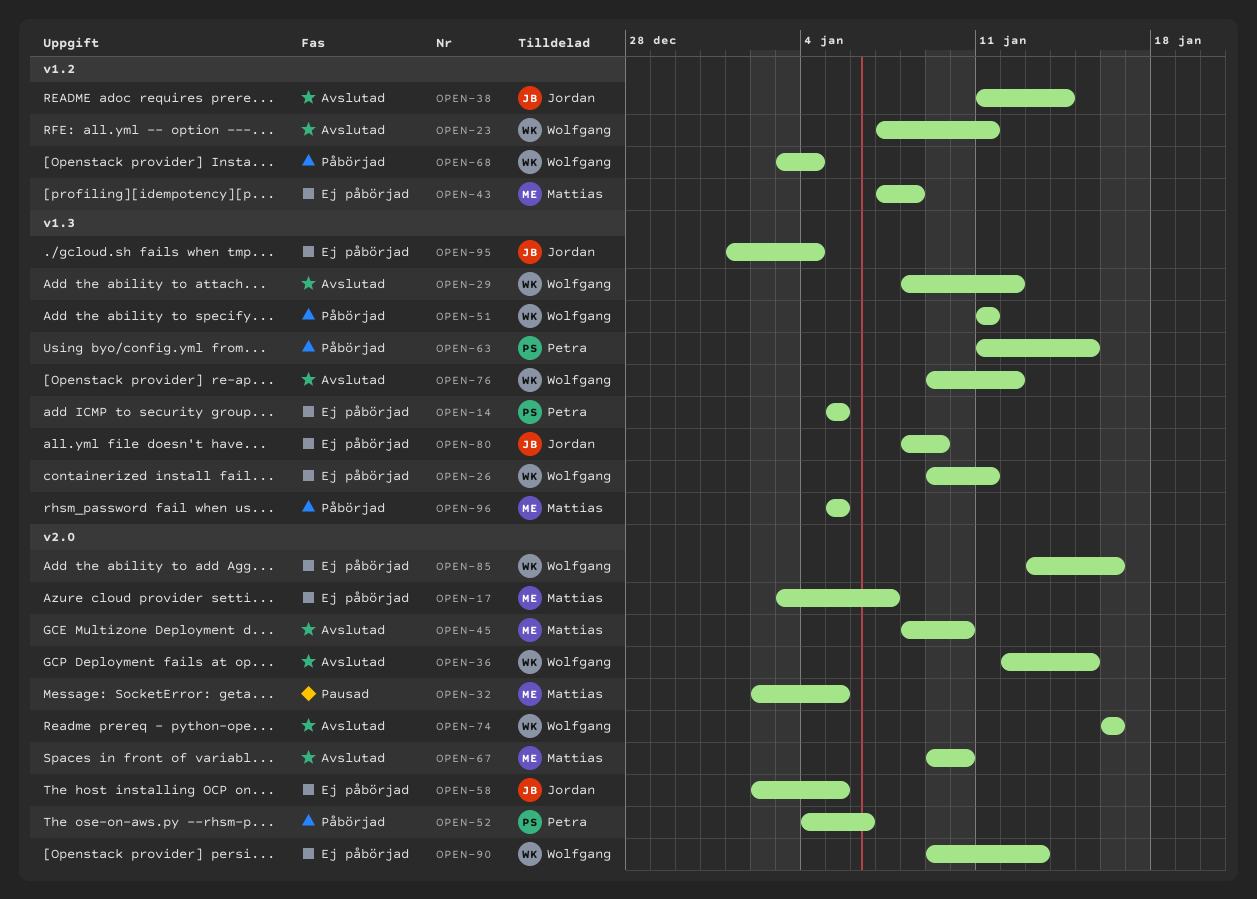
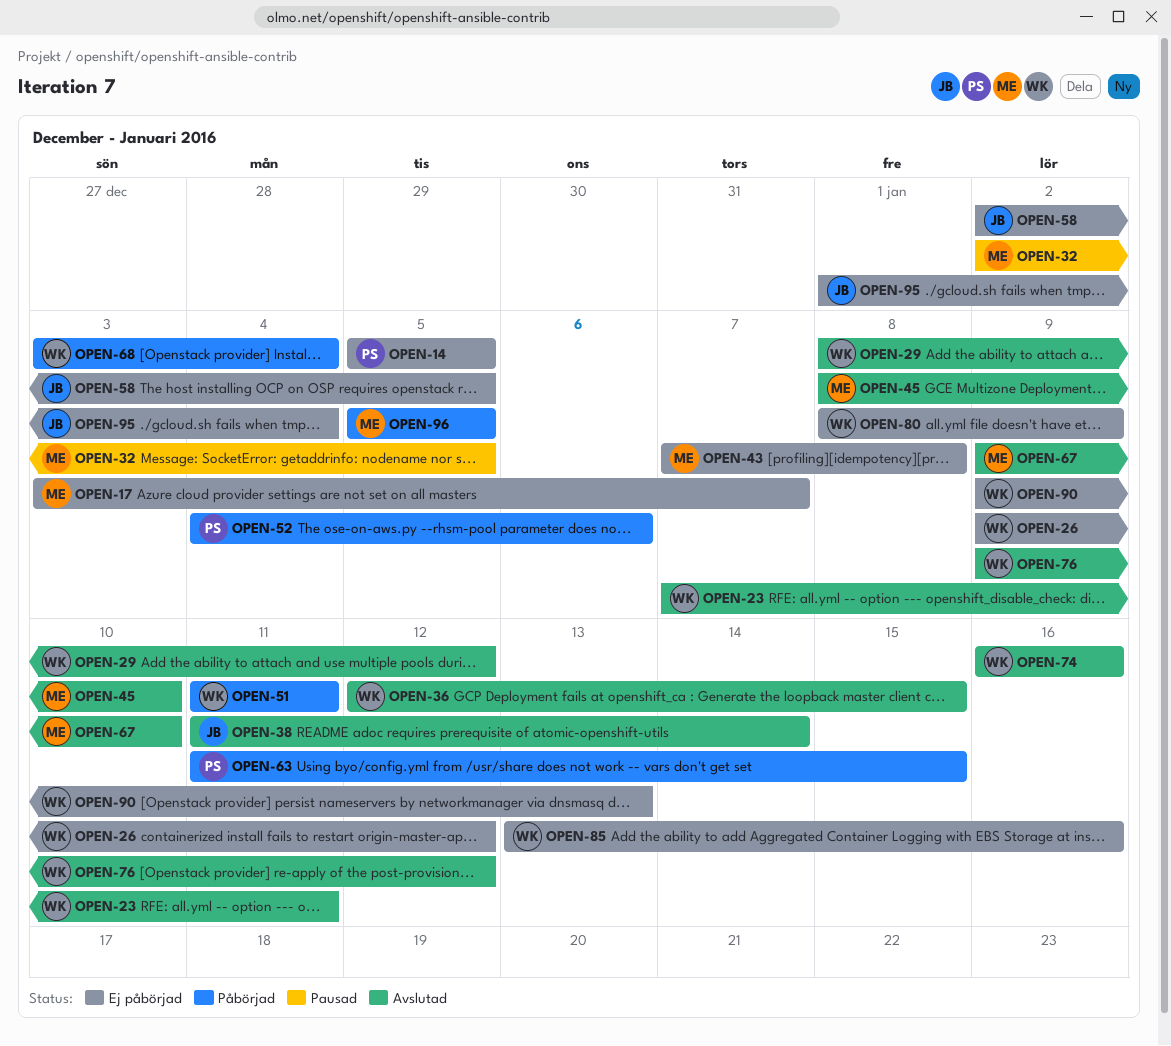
OPEN-26, due: Jan 11 -> Jan 12
OPEN-80, owner: Jordan -> Wolfgang

